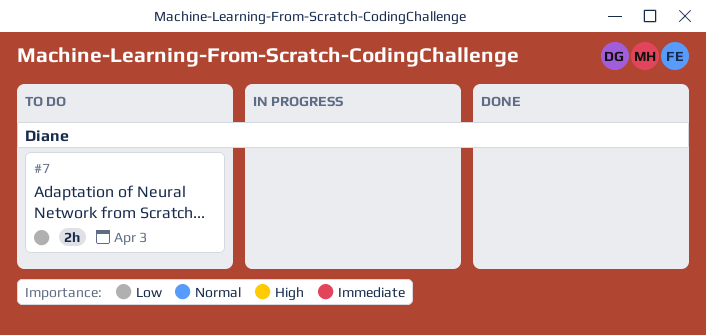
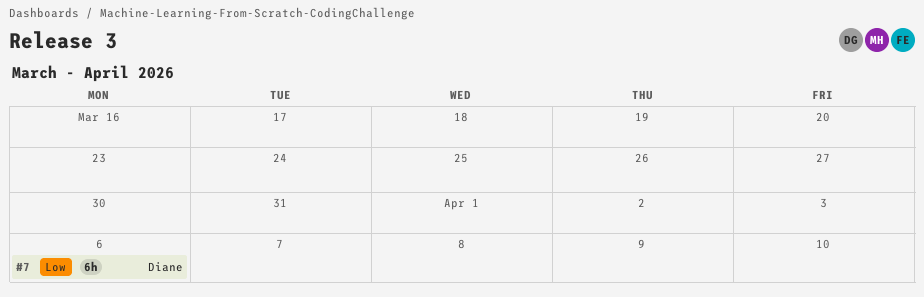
#7, estimate: 2h -> 6h
#7, due: Apr 3 -> Apr 6

